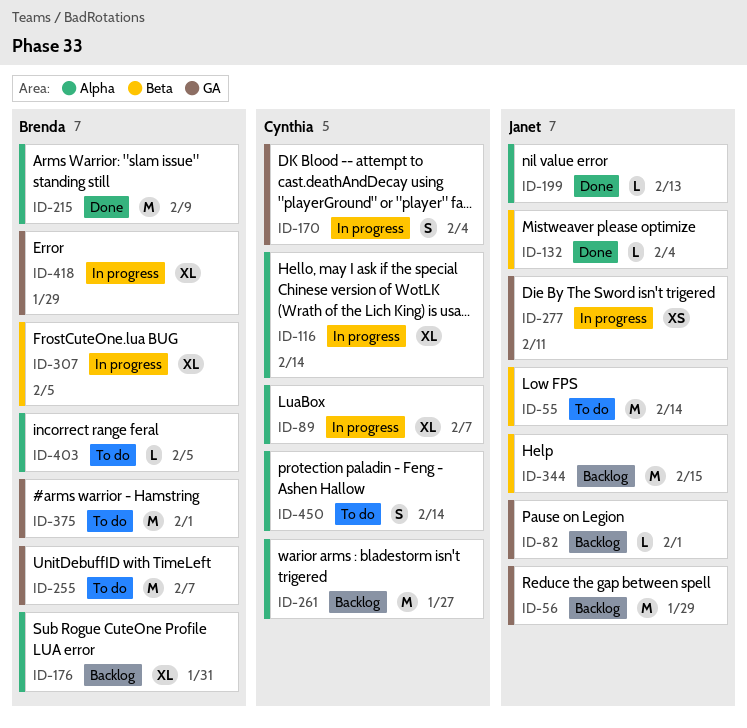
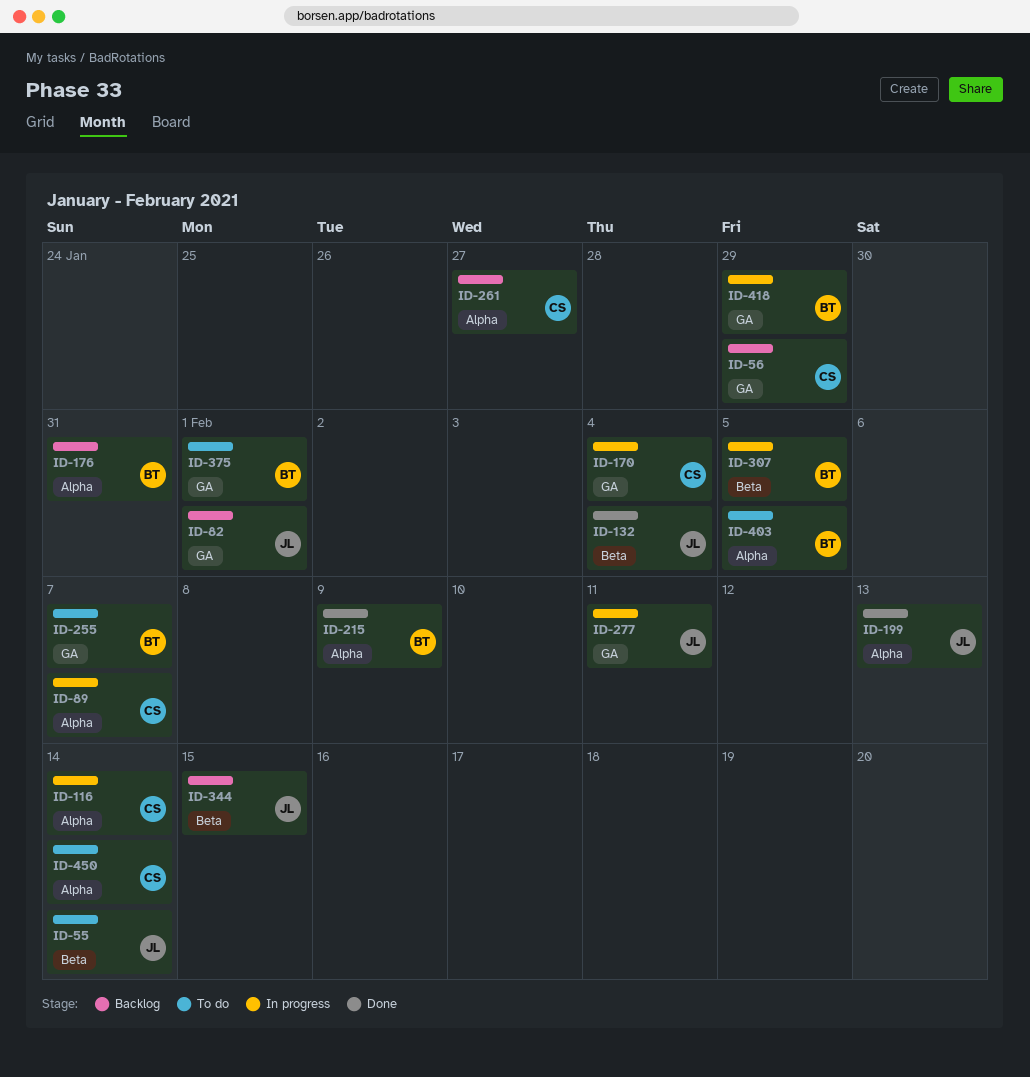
ID-56, owner: Janet -> Cynthia

